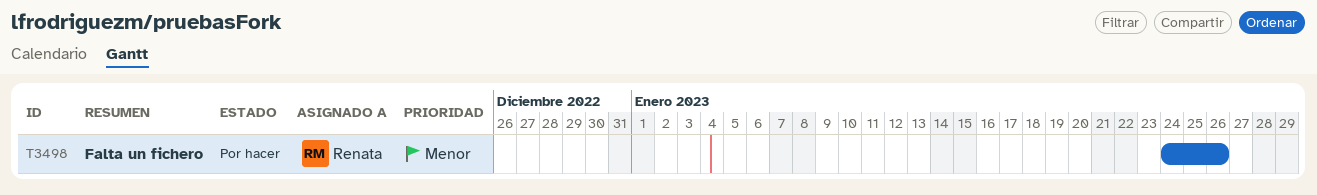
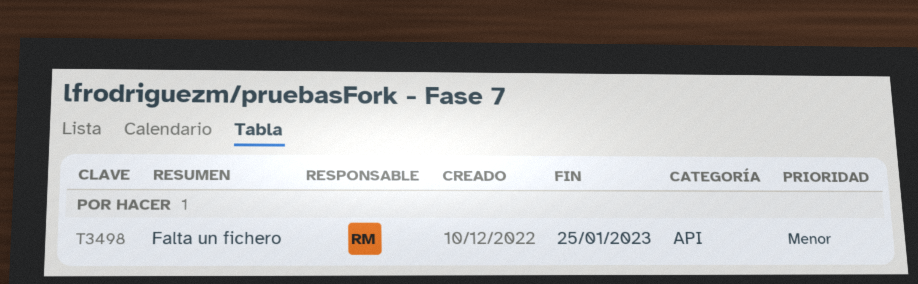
T3498, due: Jan 26 -> Jan 25

